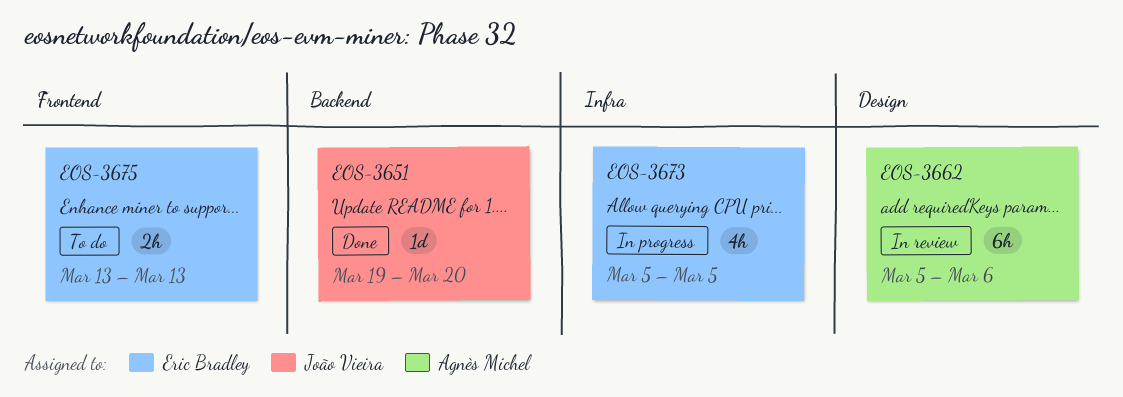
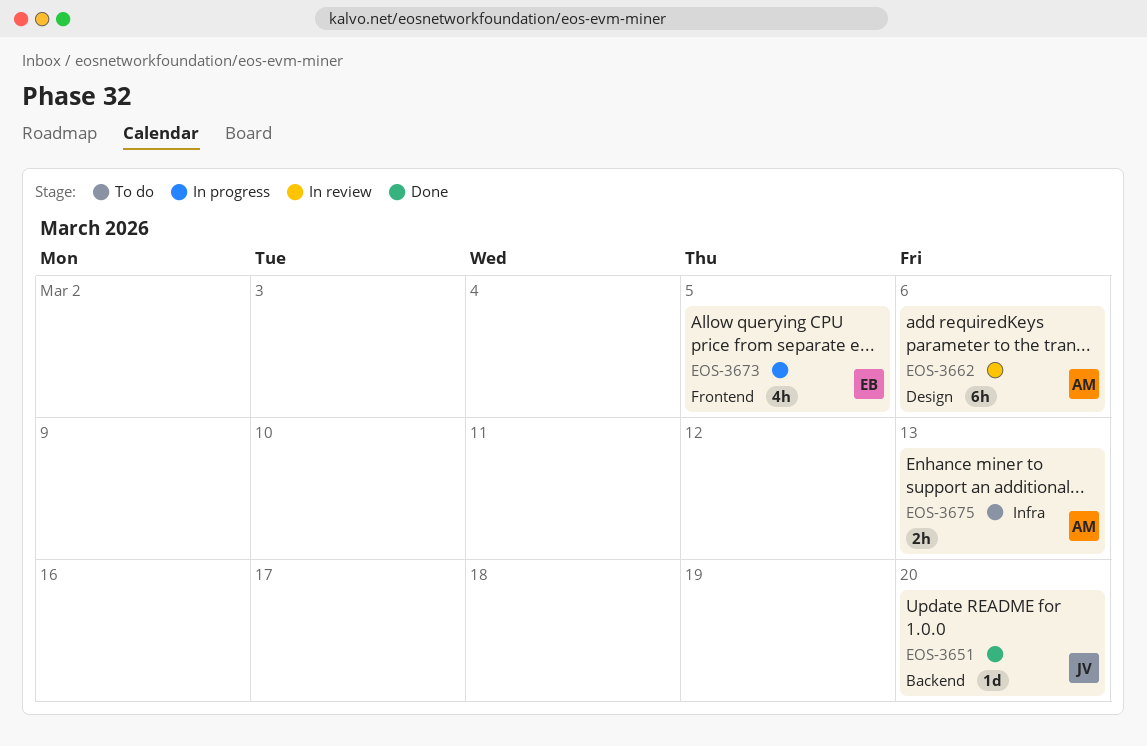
EOS-3673, label: Infra -> Frontend
EOS-3675, owner: Eric Bradley -> Agnès Michel
EOS-3675, label: Frontend -> Infra

